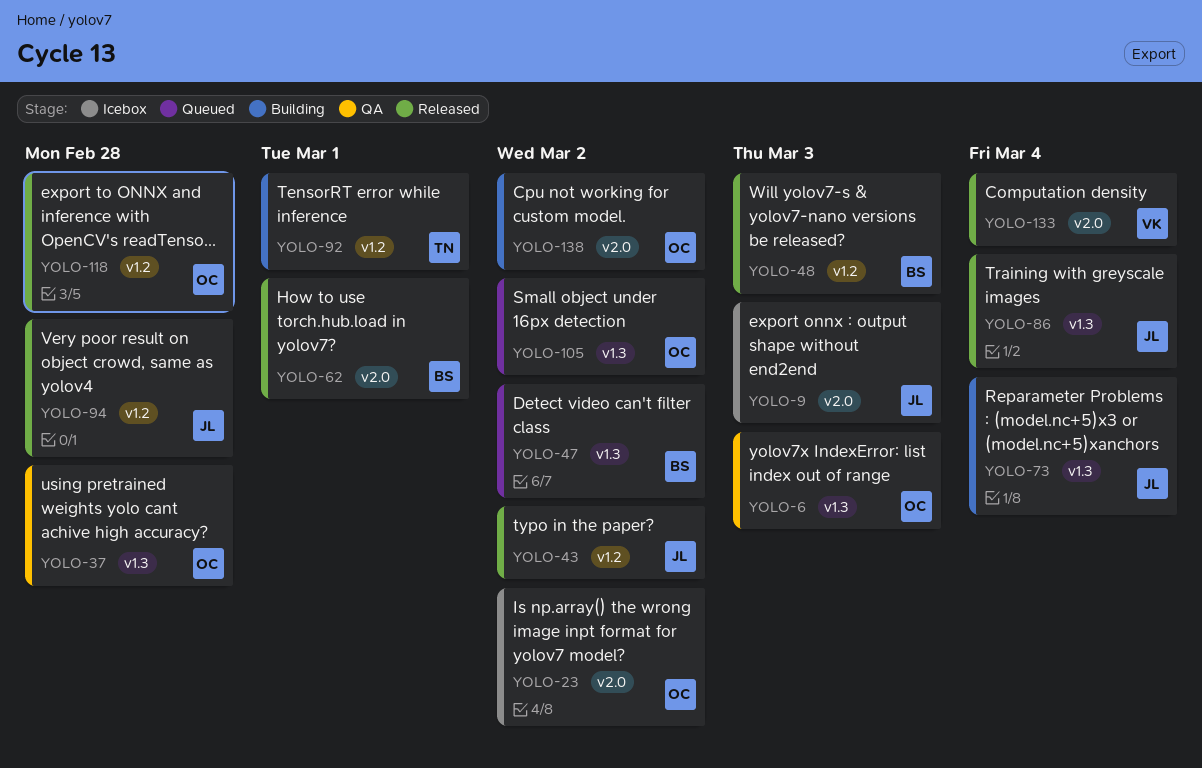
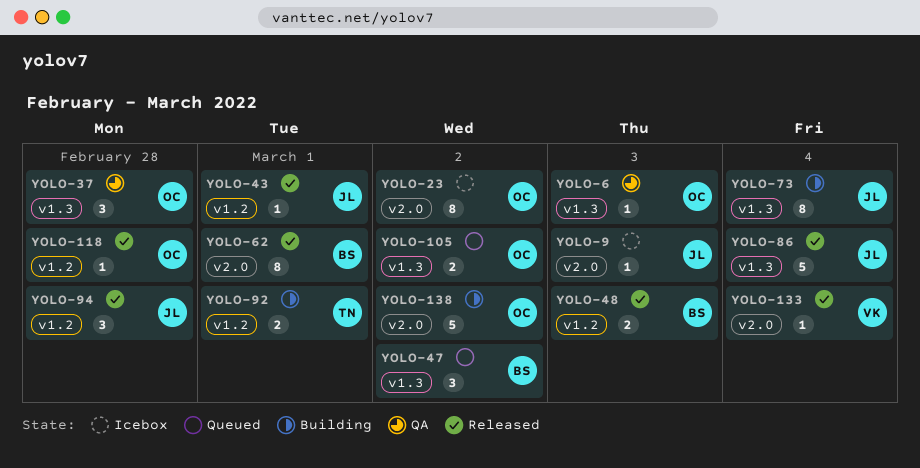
YOLO-43, due: Mar 2 -> Mar 1

